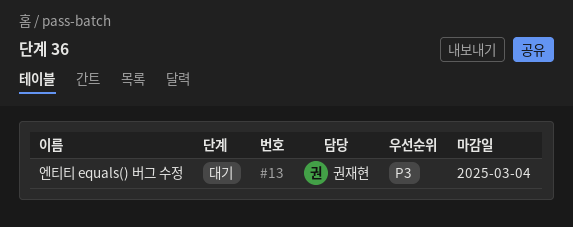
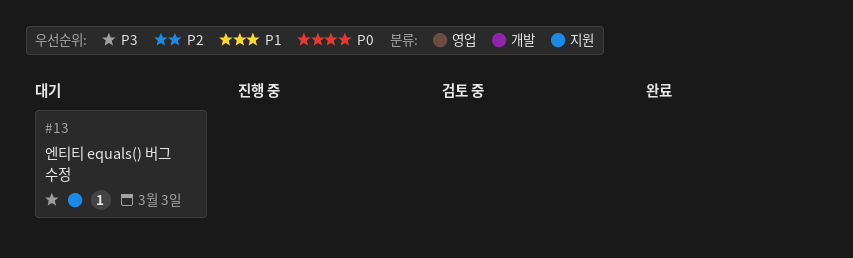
#13, due: Mar 4 -> Mar 3

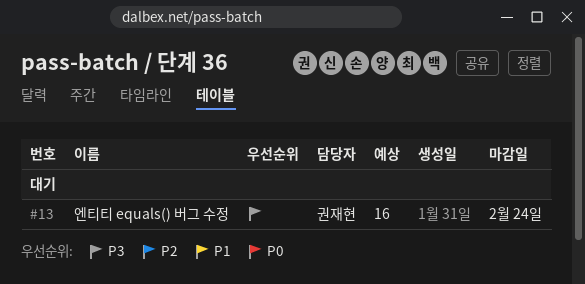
#13, estimate: 1 -> 16
#13, due: Mar 3 -> Feb 24

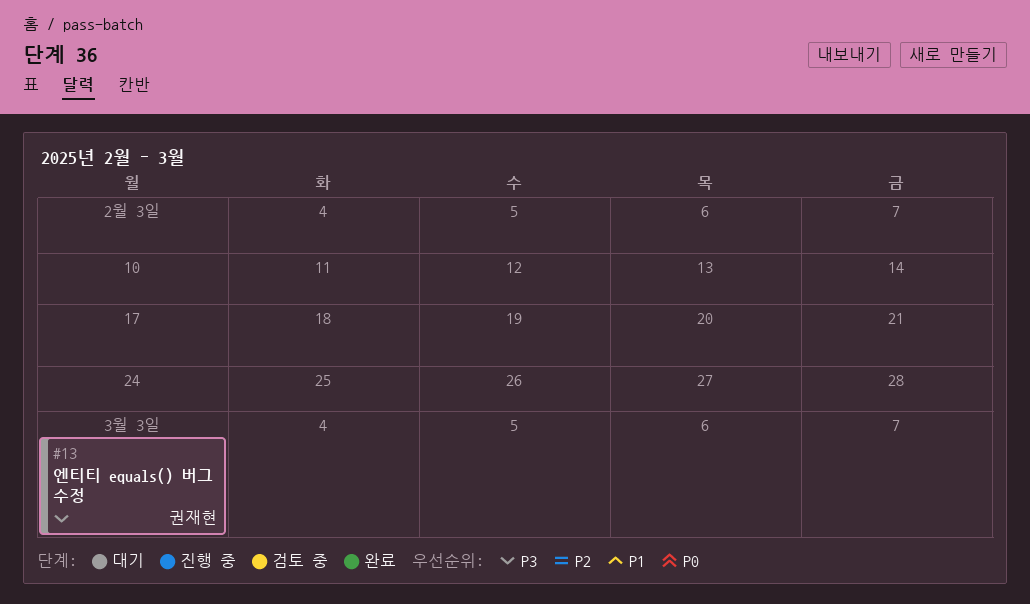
#13, due: Feb 24 -> Mar 3

